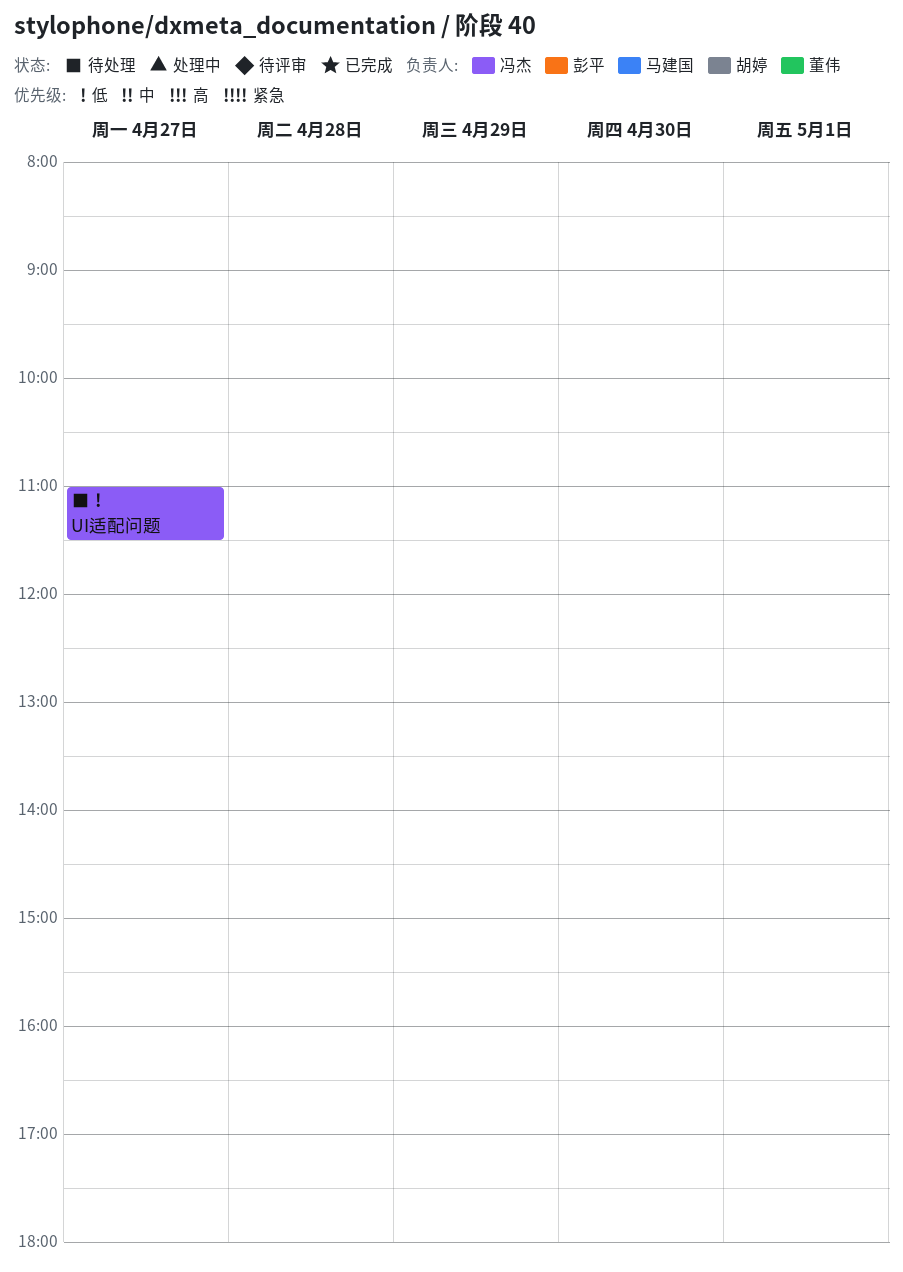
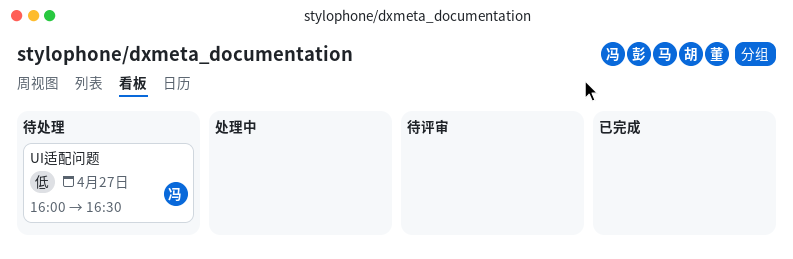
UI适配问题, begins: 11:00 -> 16:00
UI适配问题, ends: 11:30 -> 16:30

